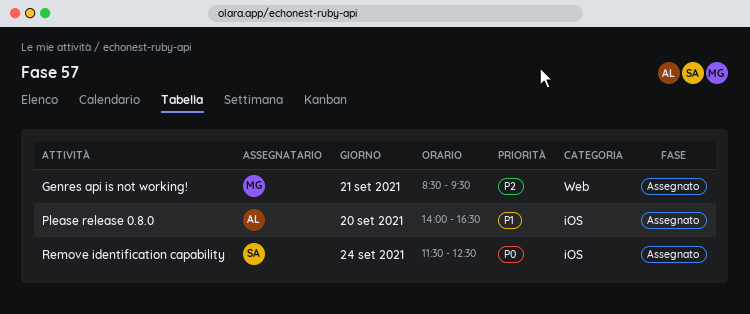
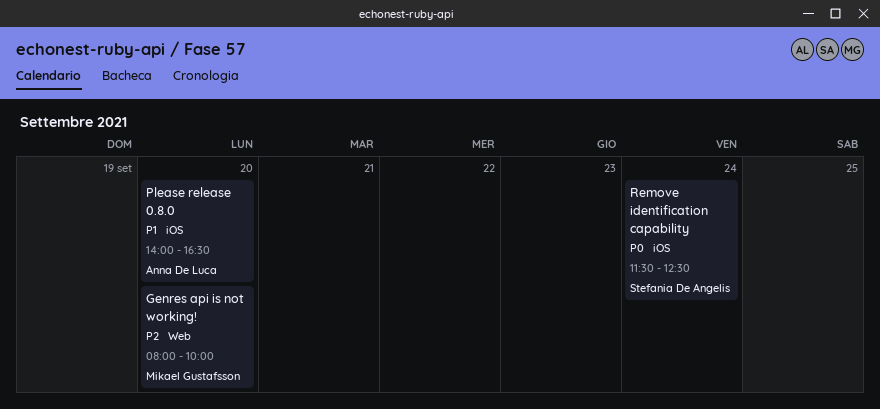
Genres api is not working!, day: Sep 21 -> Sep 20
Genres api is not working!, begins: 08:30 -> 08:00
Genres api is not working!, ends: 09:30 -> 10:00

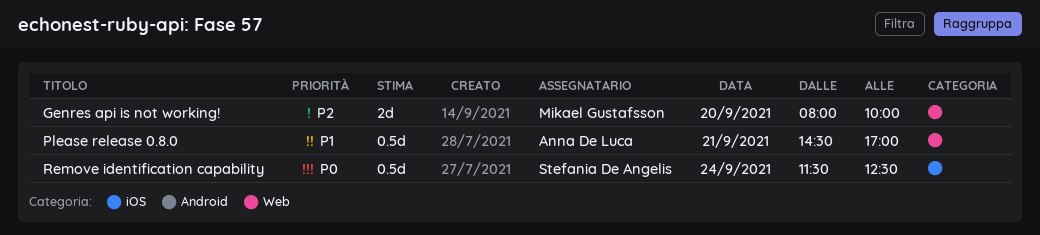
Please release 0.8.0, label: iOS -> Web
Please release 0.8.0, day: Sep 20 -> Sep 21
Please release 0.8.0, begins: 14:00 -> 14:30
Please release 0.8.0, ends: 16:30 -> 17:00

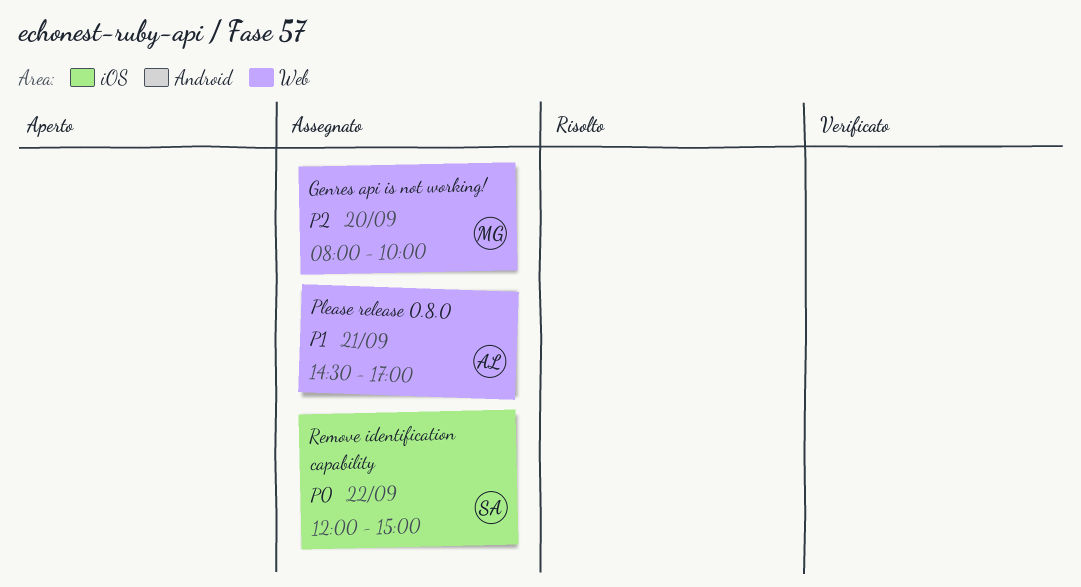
Remove identification capability, day: Sep 24 -> Sep 22
Remove identification capability, begins: 11:30 -> 12:00
Remove identification capability, ends: 12:30 -> 15:00

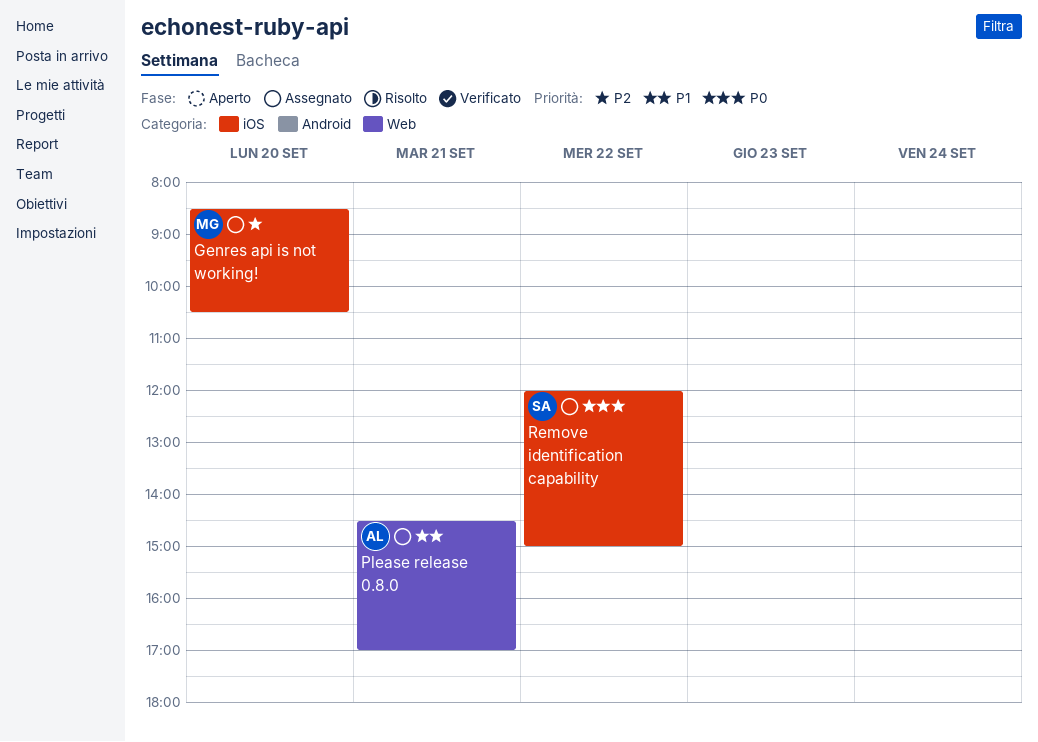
Genres api is not working!, label: Web -> iOS
Genres api is not working!, begins: 08:00 -> 08:30
Genres api is not working!, ends: 10:00 -> 10:30

